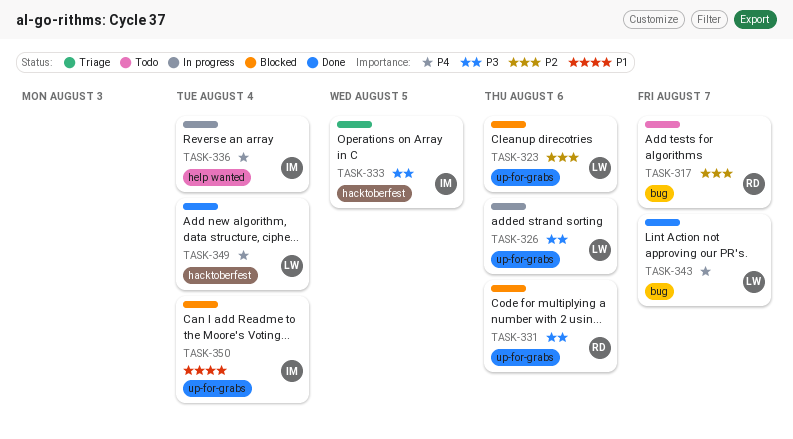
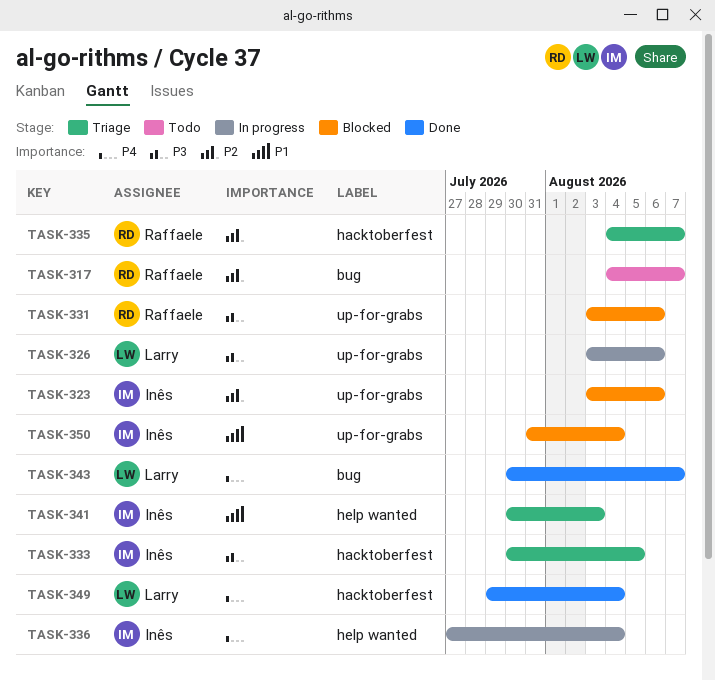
TASK-323, owner: Larry -> Inês
TASK-335: none -> present
TASK-341: none -> present

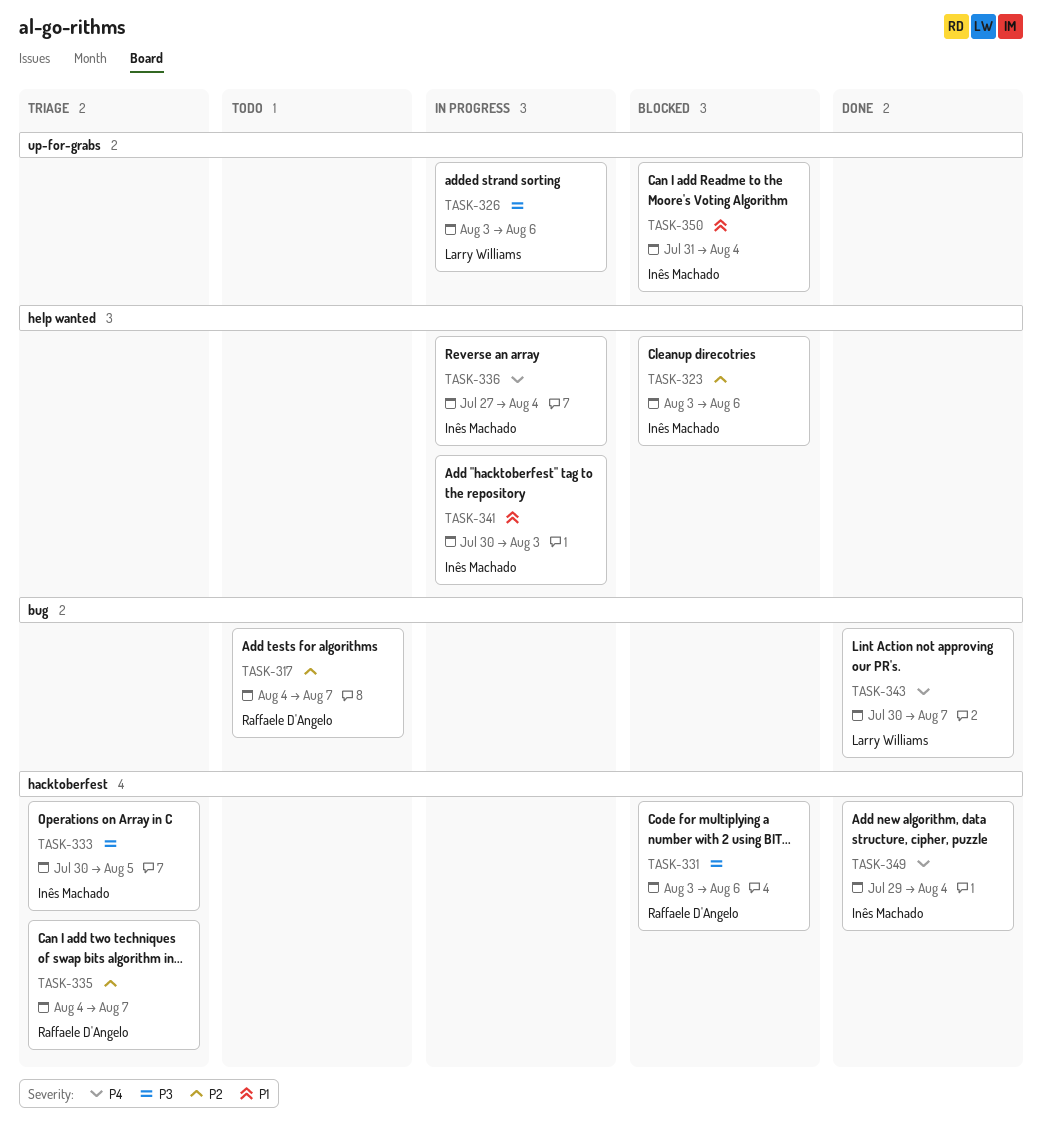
TASK-323, label: up-for-grabs -> help wanted
TASK-331, label: up-for-grabs -> hacktoberfest
TASK-341, status: Triage -> In progress
TASK-349, owner: Larry Williams -> Inês Machado

